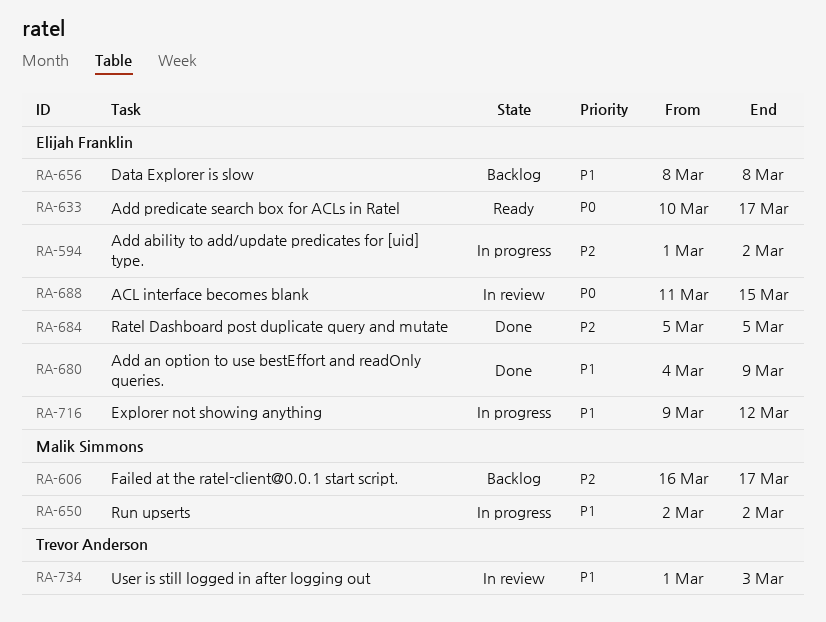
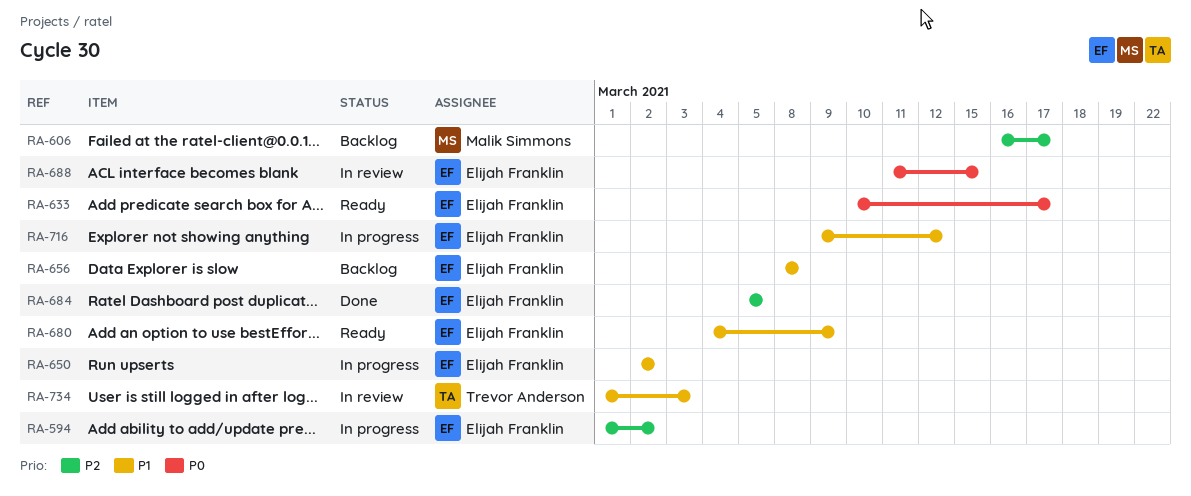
RA-650, owner: Malik Simmons -> Elijah Franklin
RA-680, status: Done -> Ready

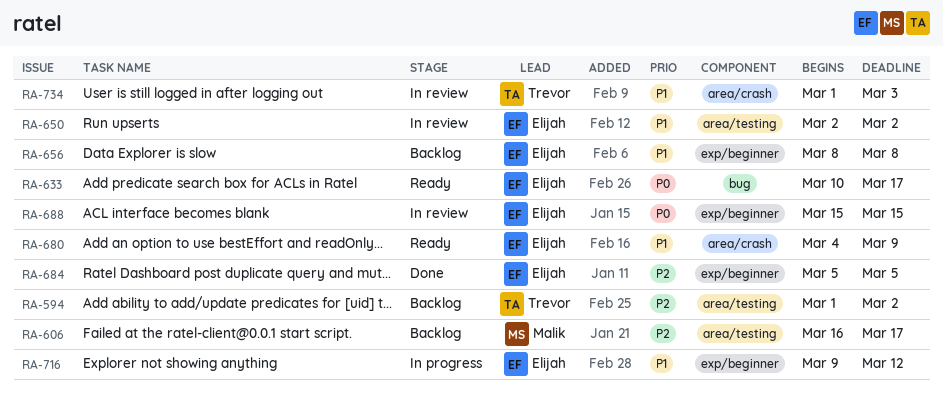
RA-594, status: In progress -> Backlog
RA-594, owner: Elijah Franklin -> Trevor Anderson
RA-650, status: In progress -> In review
RA-688, start: Mar 11 -> Mar 15

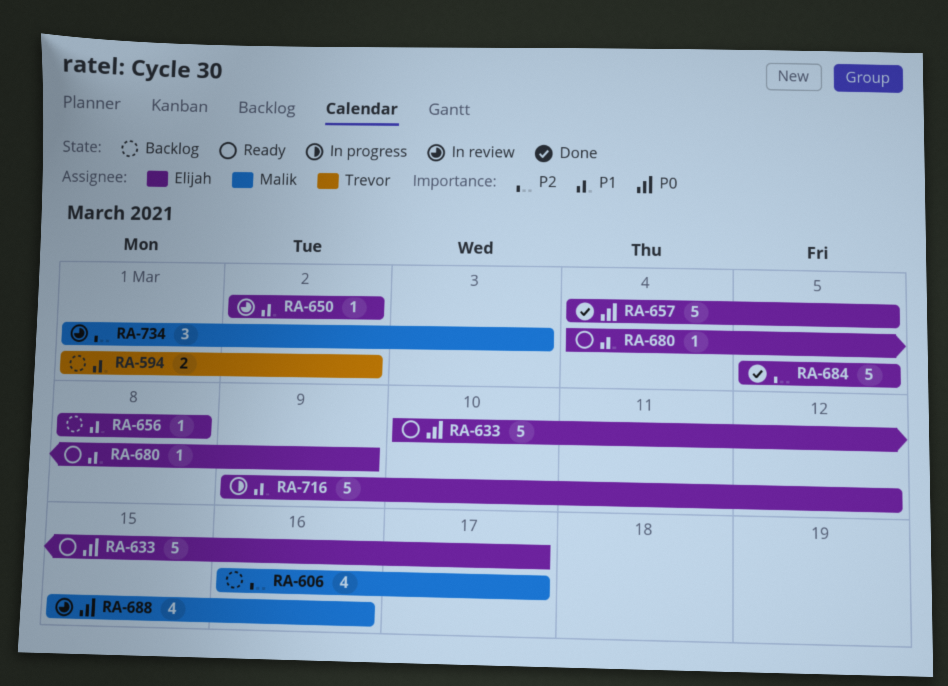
RA-594, priority: P2 -> P1
RA-657: none -> present
RA-688, owner: Elijah -> Malik
RA-688, due: Mar 15 -> Mar 16
RA-734, owner: Trevor -> Malik
RA-734, priority: P1 -> P2

